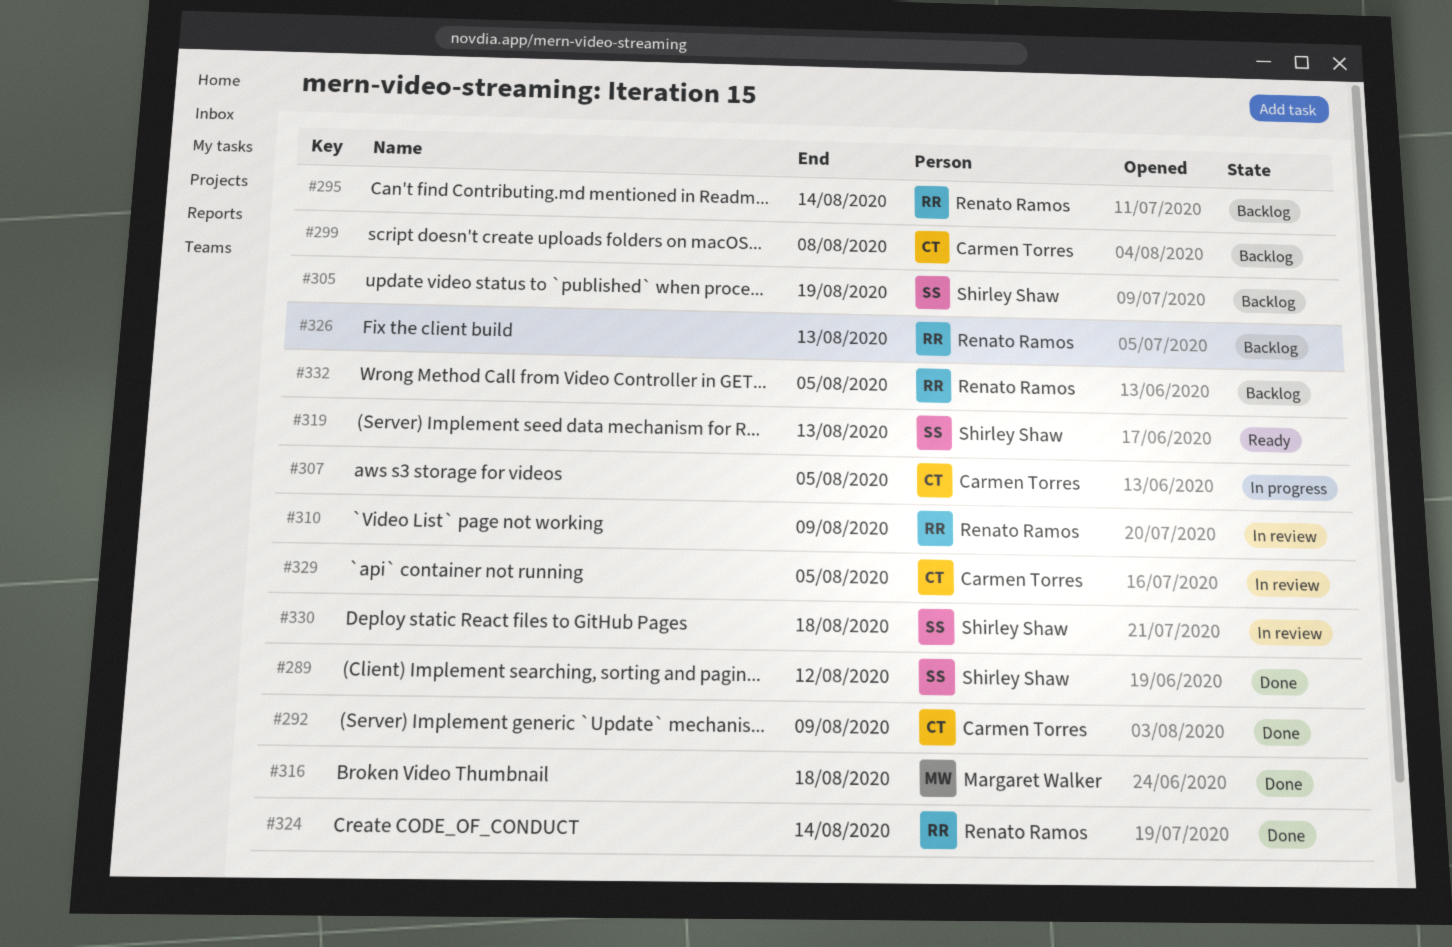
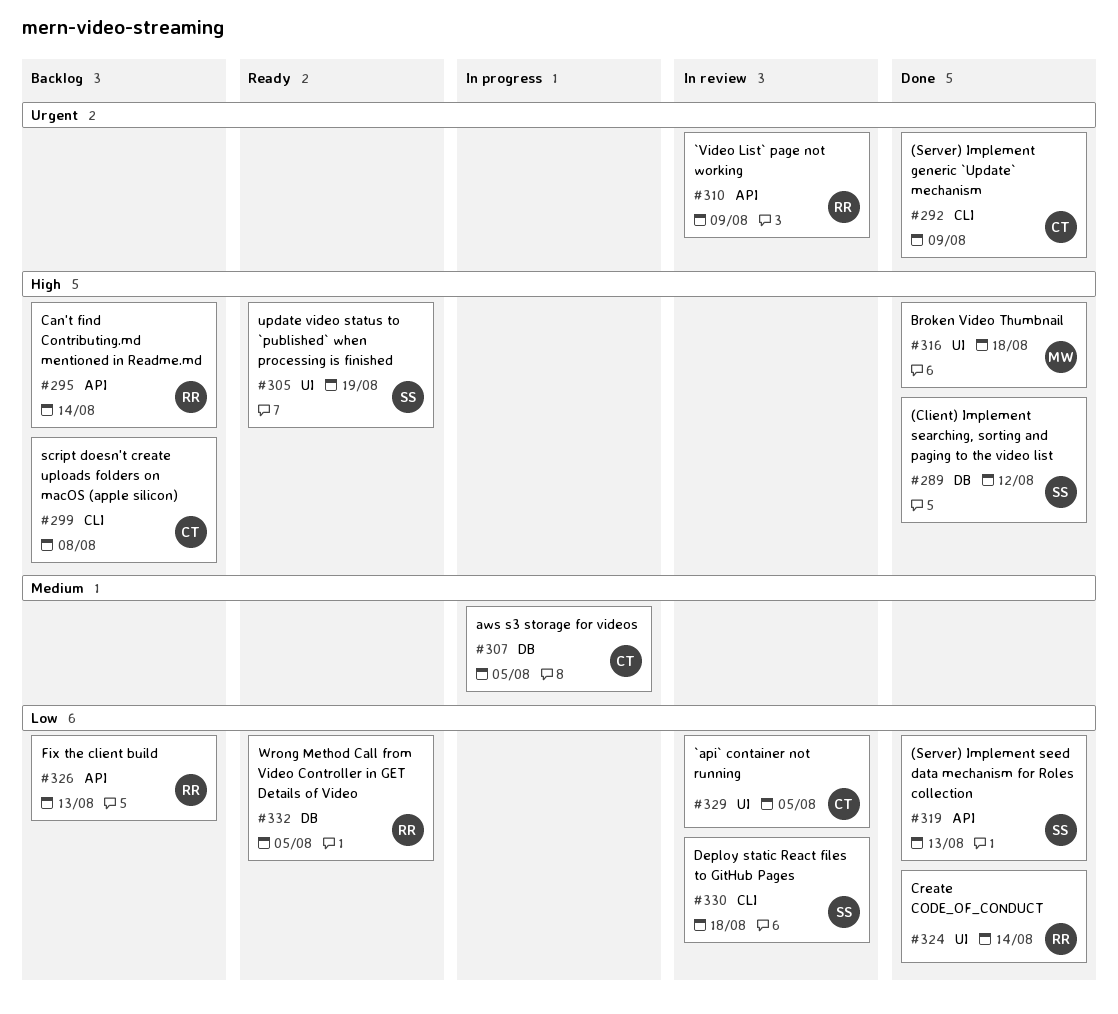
#305, status: Backlog -> Ready
#319, status: Ready -> Done
#332, status: Backlog -> Ready

